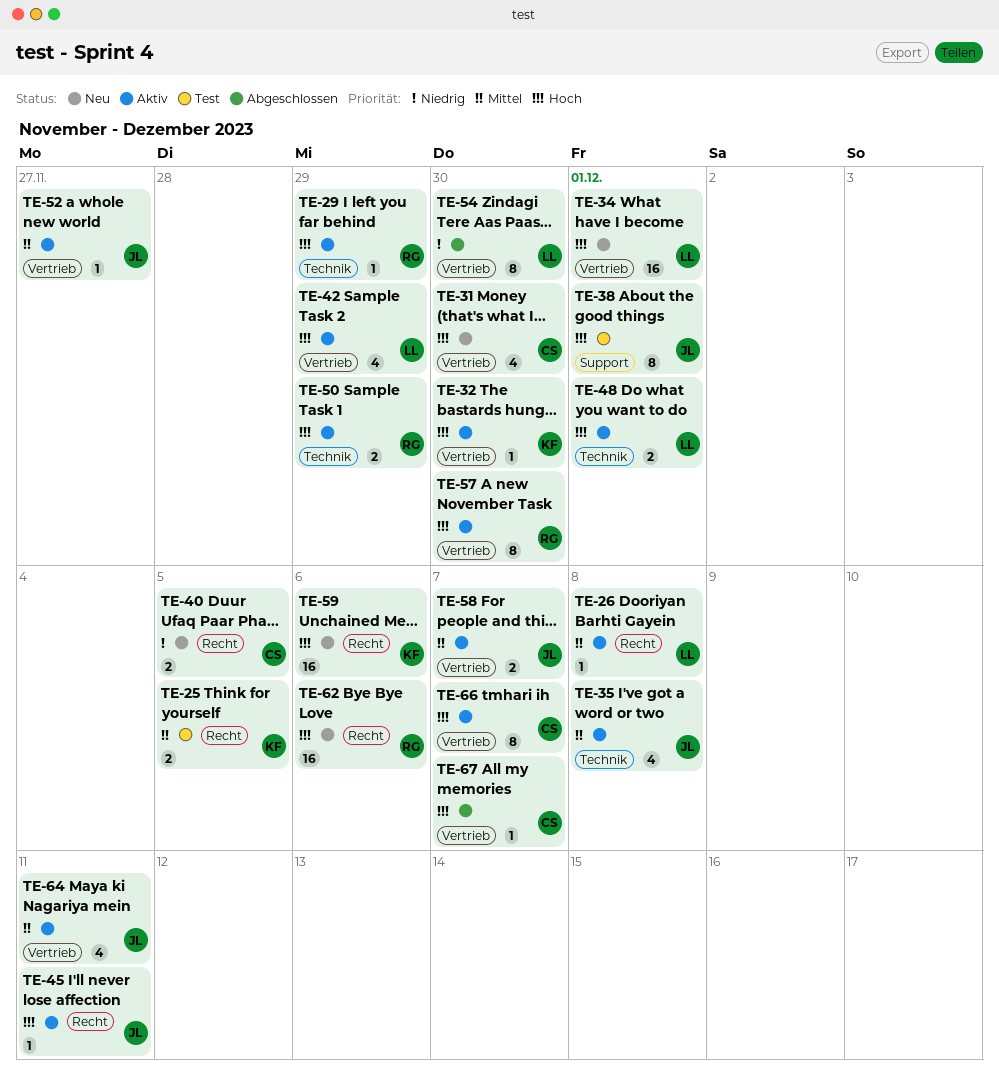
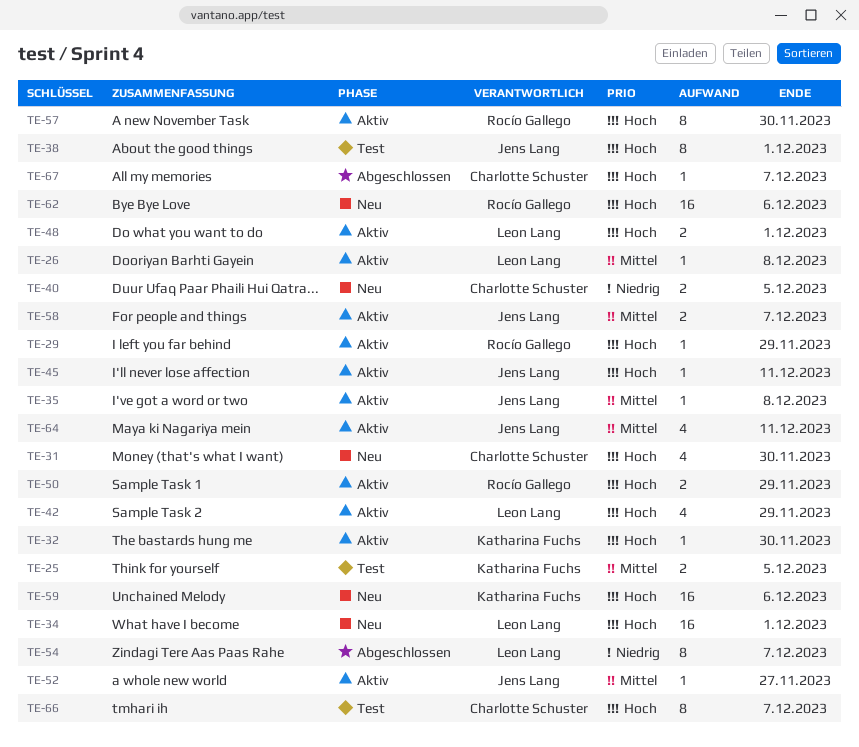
TE-35, estimate: 4 -> 1
TE-54, due: Nov 30 -> Dec 7
TE-66, status: Aktiv -> Test

